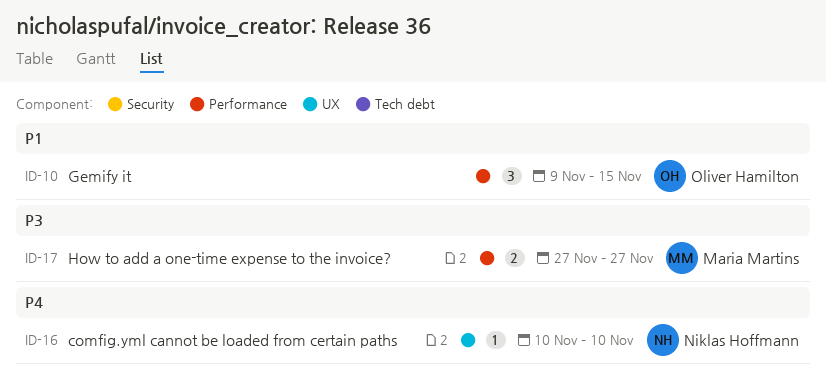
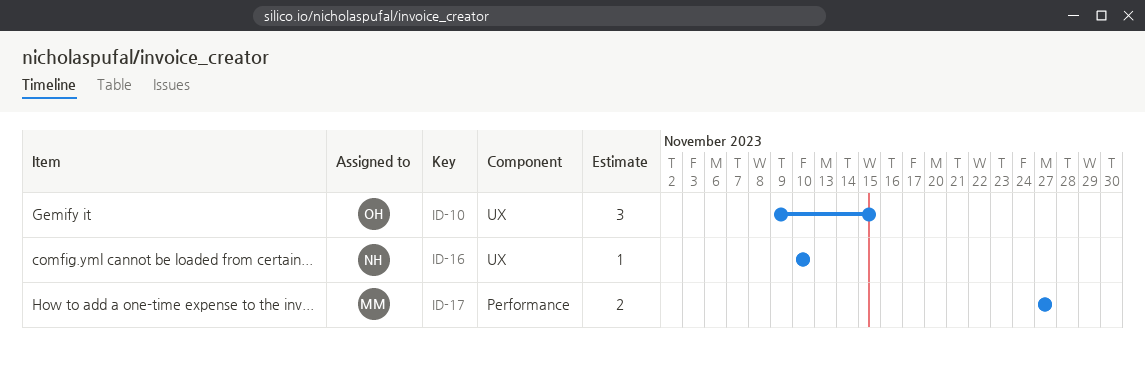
ID-10, label: Performance -> UX

